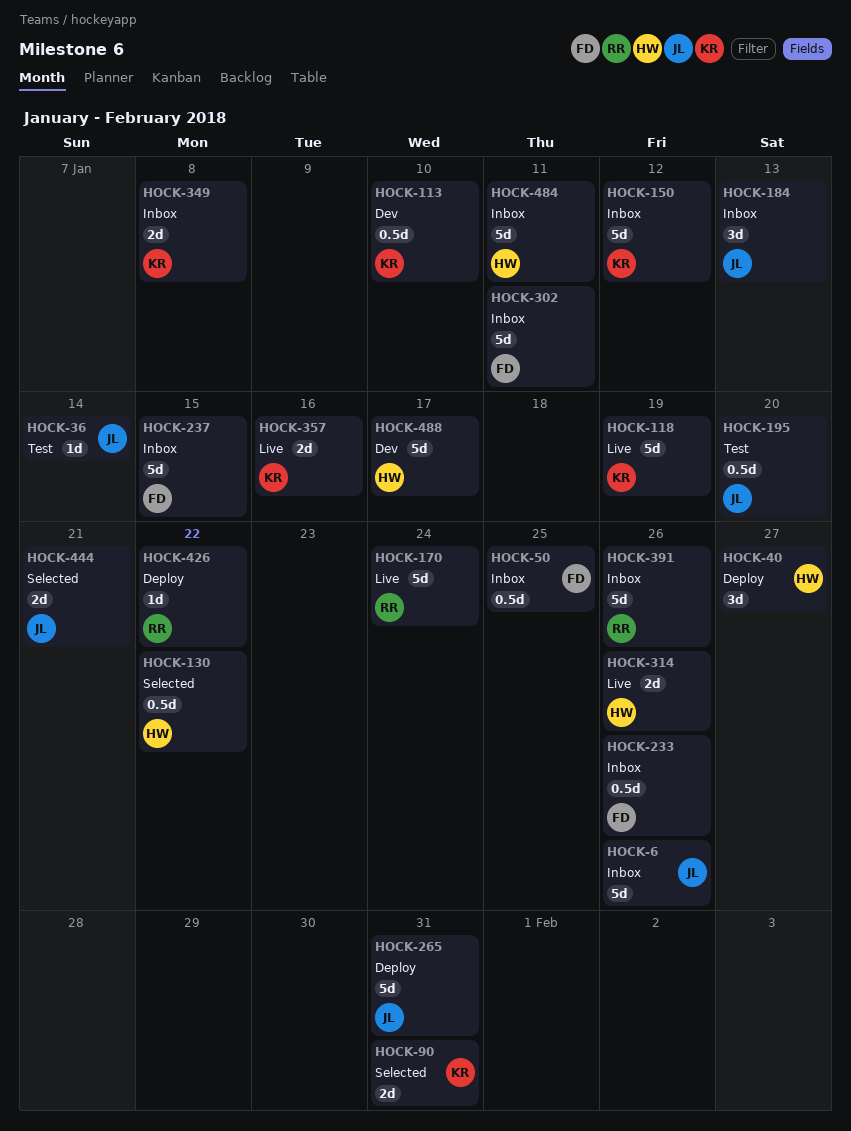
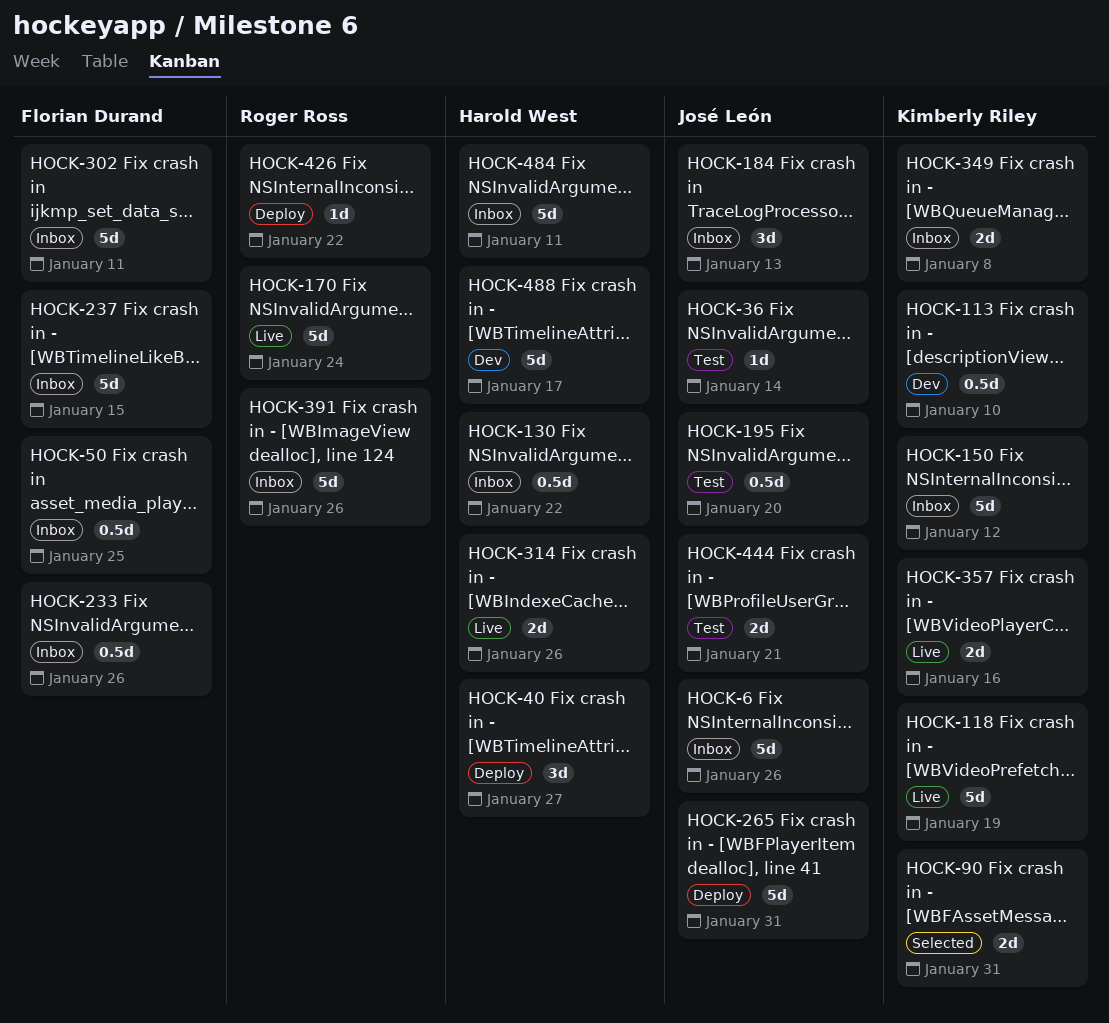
HOCK-130, status: Selected -> Inbox
HOCK-444, status: Selected -> Test

